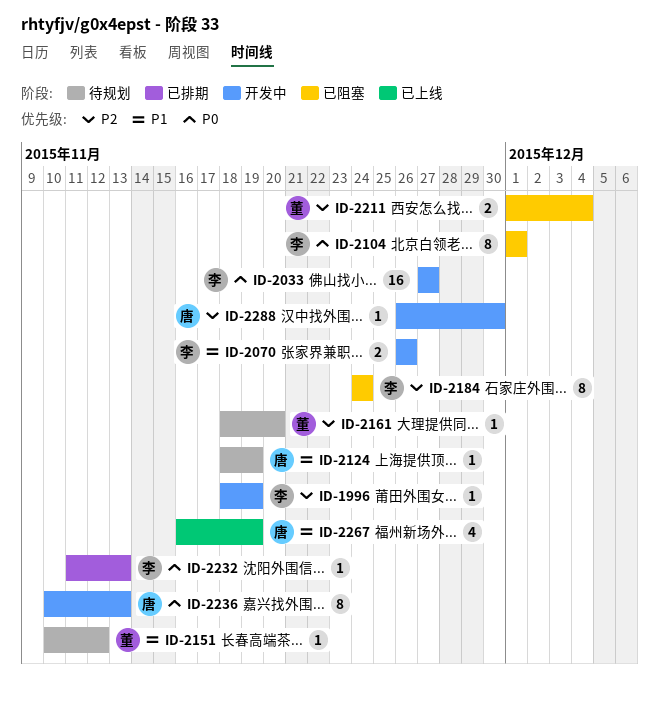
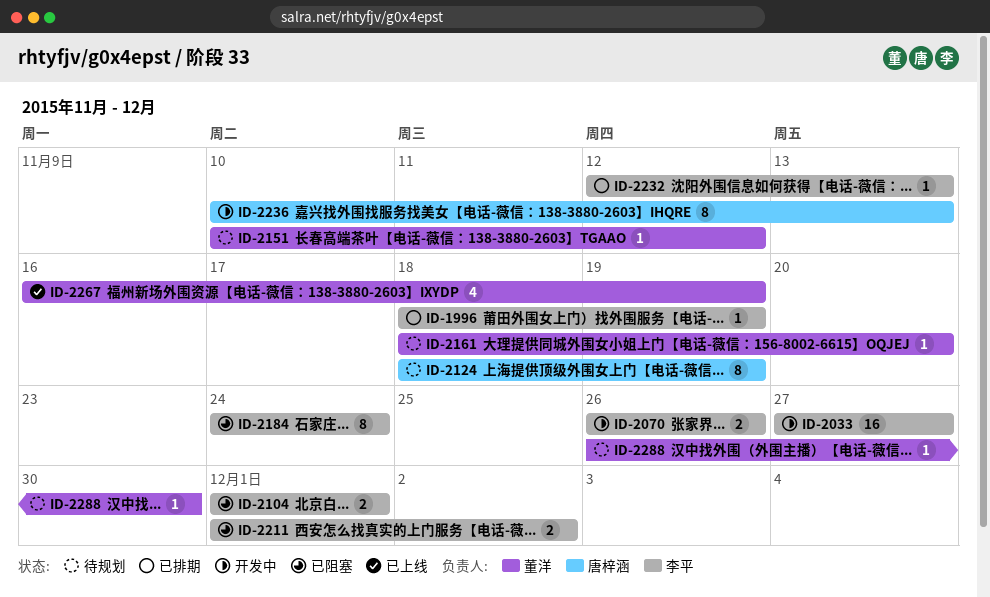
ID-1996, status: 开发中 -> 已排期
ID-2104, estimate: 8 -> 2
ID-2124, estimate: 1 -> 8
ID-2211, owner: 董洋 -> 李平
ID-2211, due: Dec 4 -> Dec 2
ID-2232, start: Nov 11 -> Nov 12
ID-2267, owner: 唐梓涵 -> 董洋
ID-2288, status: 开发中 -> 待规划
ID-2288, owner: 唐梓涵 -> 董洋

